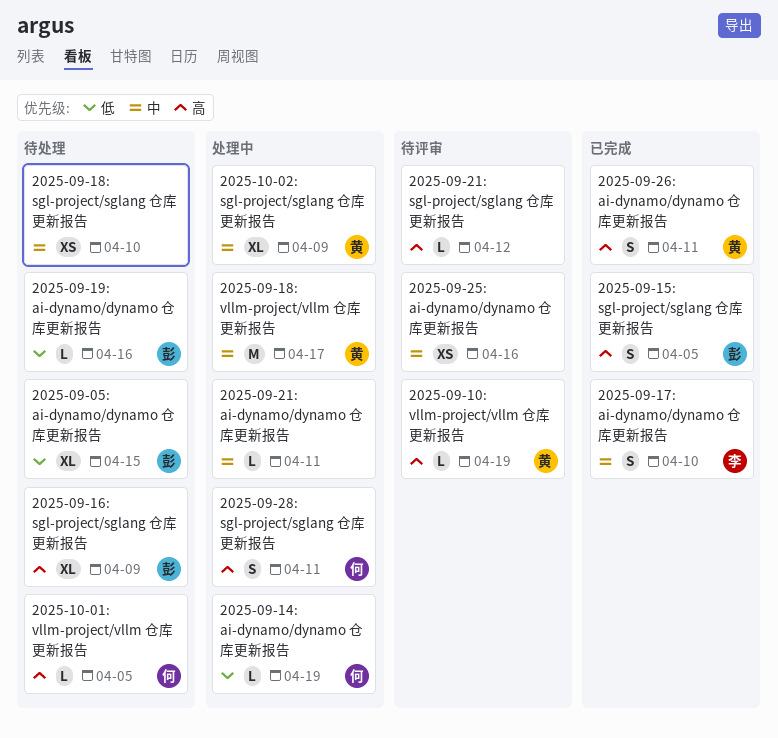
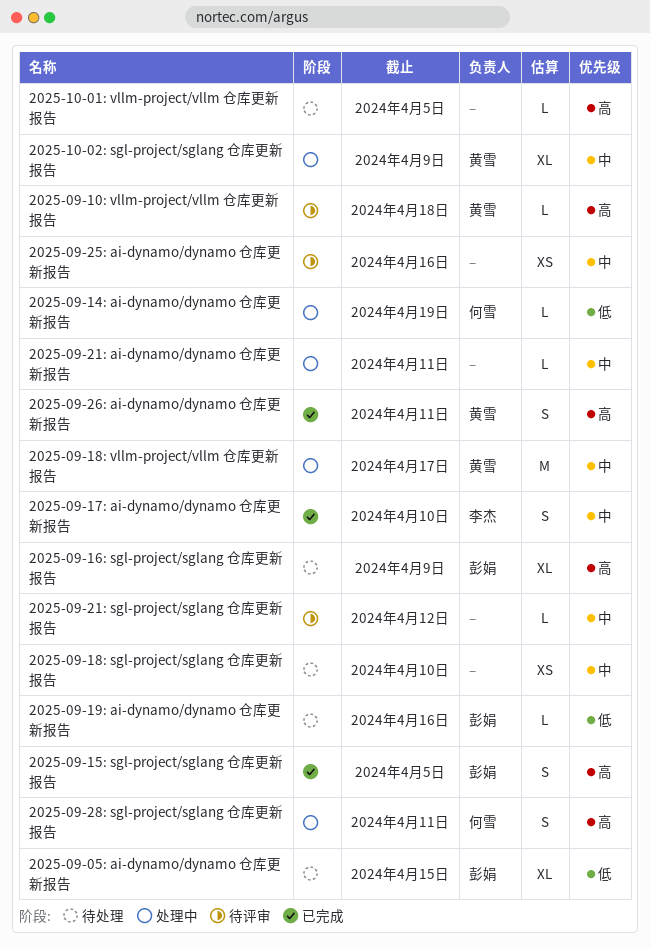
2025-09-10: vllm-project/vllm 仓库更新报告, due: Apr 19 -> Apr 18
2025-09-21: sgl-project/sglang 仓库更新报告, priority: 高 -> 中
2025-10-01: vllm-project/vllm 仓库更新报告, owner: 何雪 -> none

